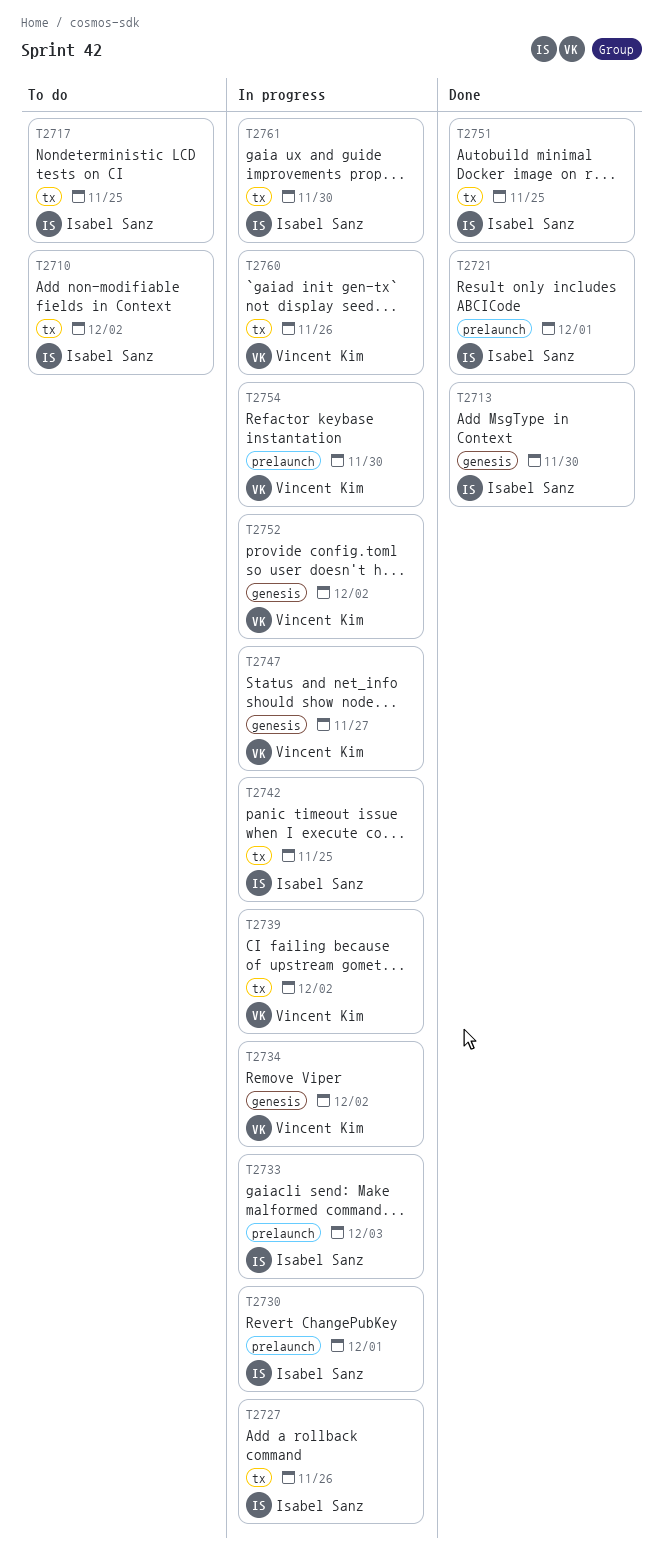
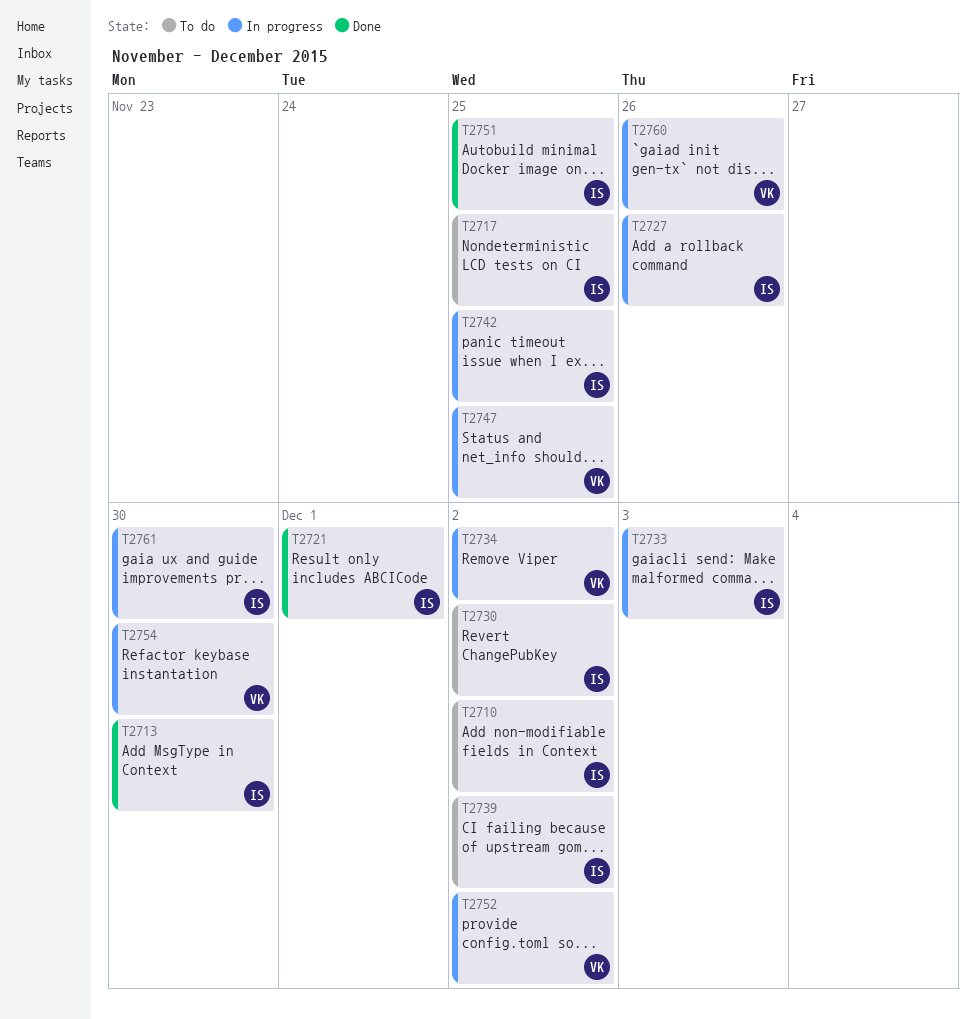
T2730, status: In progress -> To do
T2730, due: Dec 1 -> Dec 2
T2739, status: In progress -> To do
T2739, owner: Vincent Kim -> Isabel Sanz
T2747, due: Nov 27 -> Nov 25

